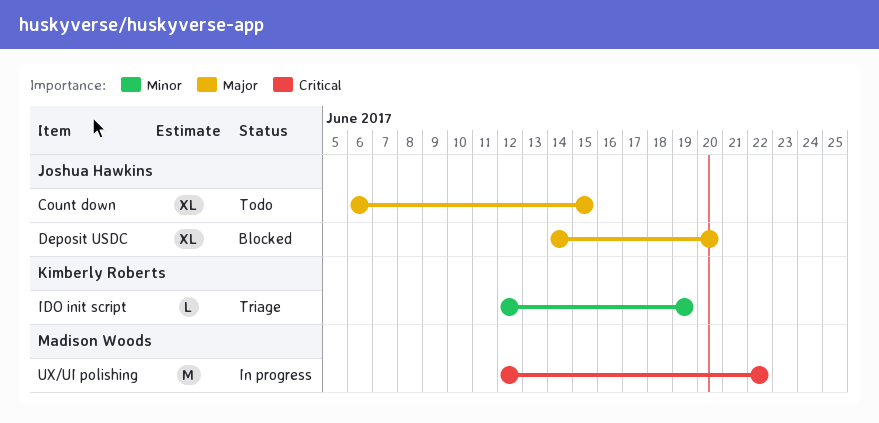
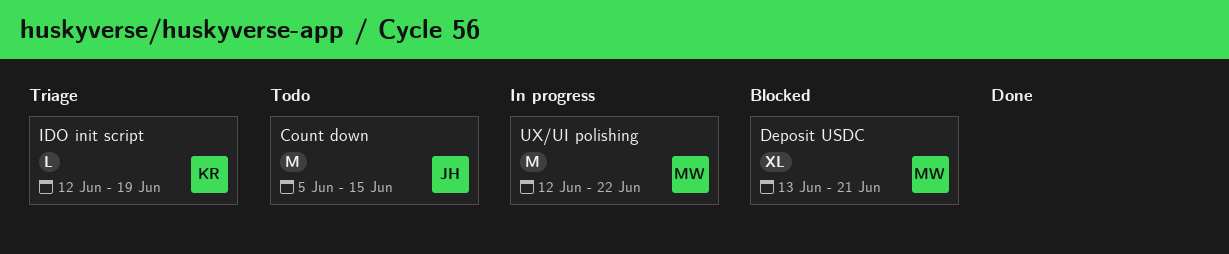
Count down, estimate: XL -> M
Count down, start: Jun 6 -> Jun 5
Deposit USDC, owner: Joshua Hawkins -> Madison Woods
Deposit USDC, start: Jun 14 -> Jun 13
Deposit USDC, due: Jun 20 -> Jun 21

